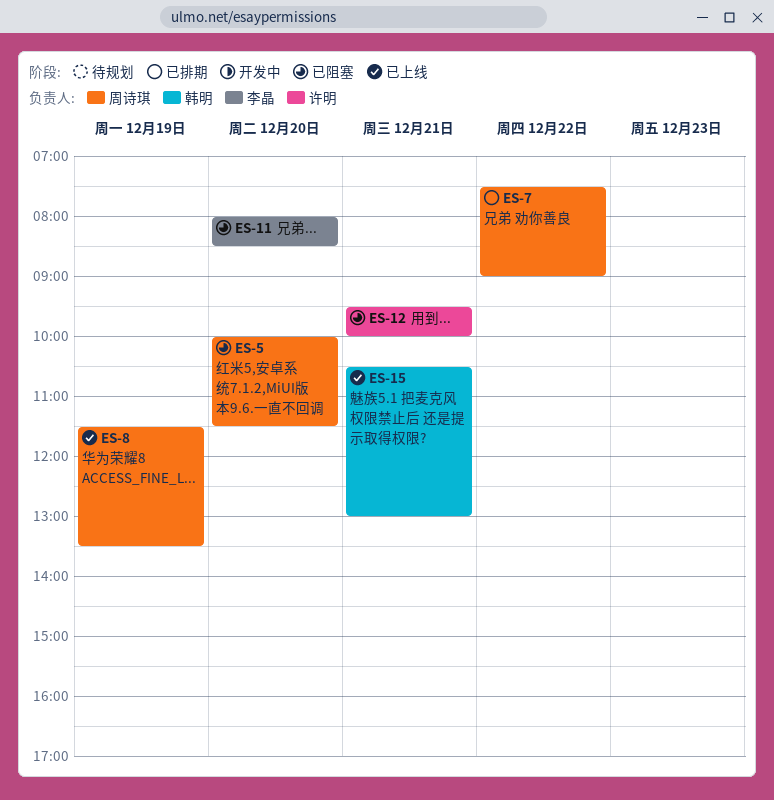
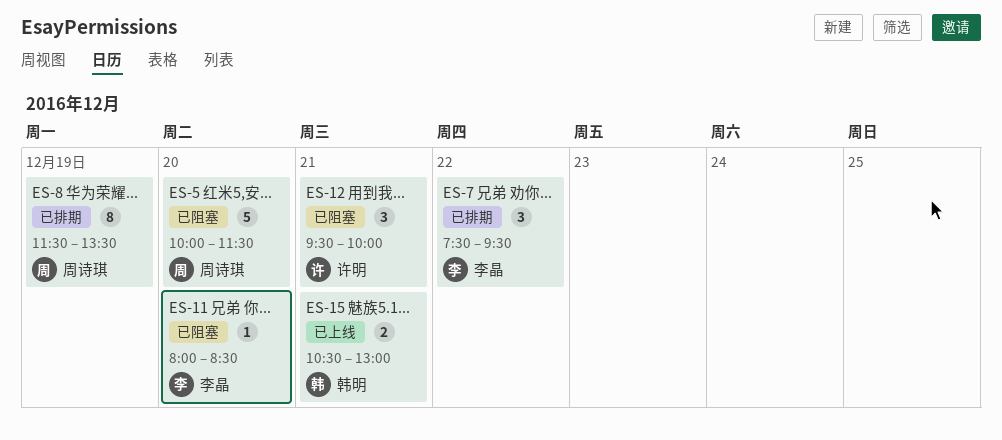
ES-7, owner: 周诗琪 -> 李晶
ES-7, ends: 09:00 -> 09:30
ES-8, status: 已上线 -> 已排期

